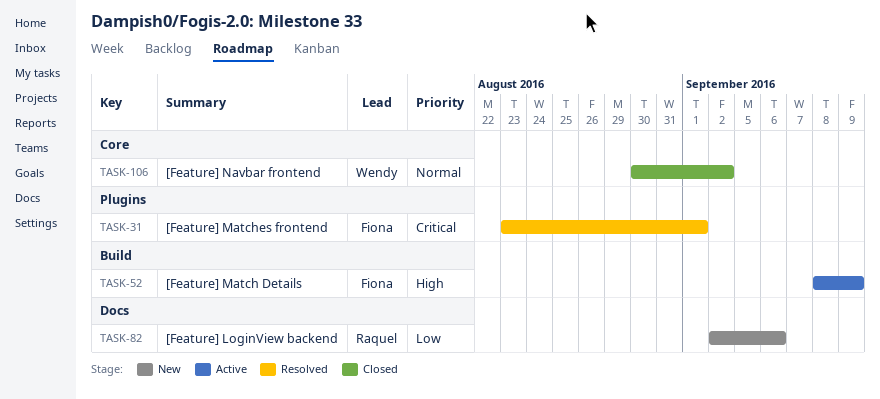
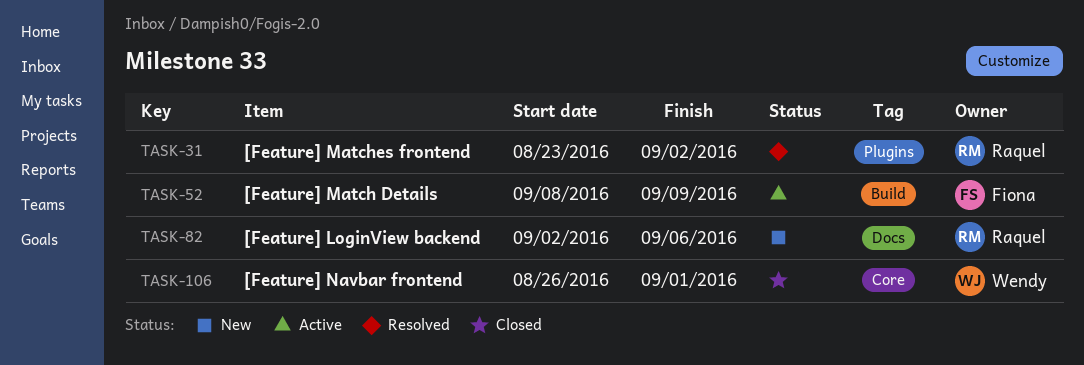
TASK-31, owner: Fiona -> Raquel
TASK-31, due: Sep 1 -> Sep 2
TASK-106, start: Aug 30 -> Aug 26
TASK-106, due: Sep 2 -> Sep 1

